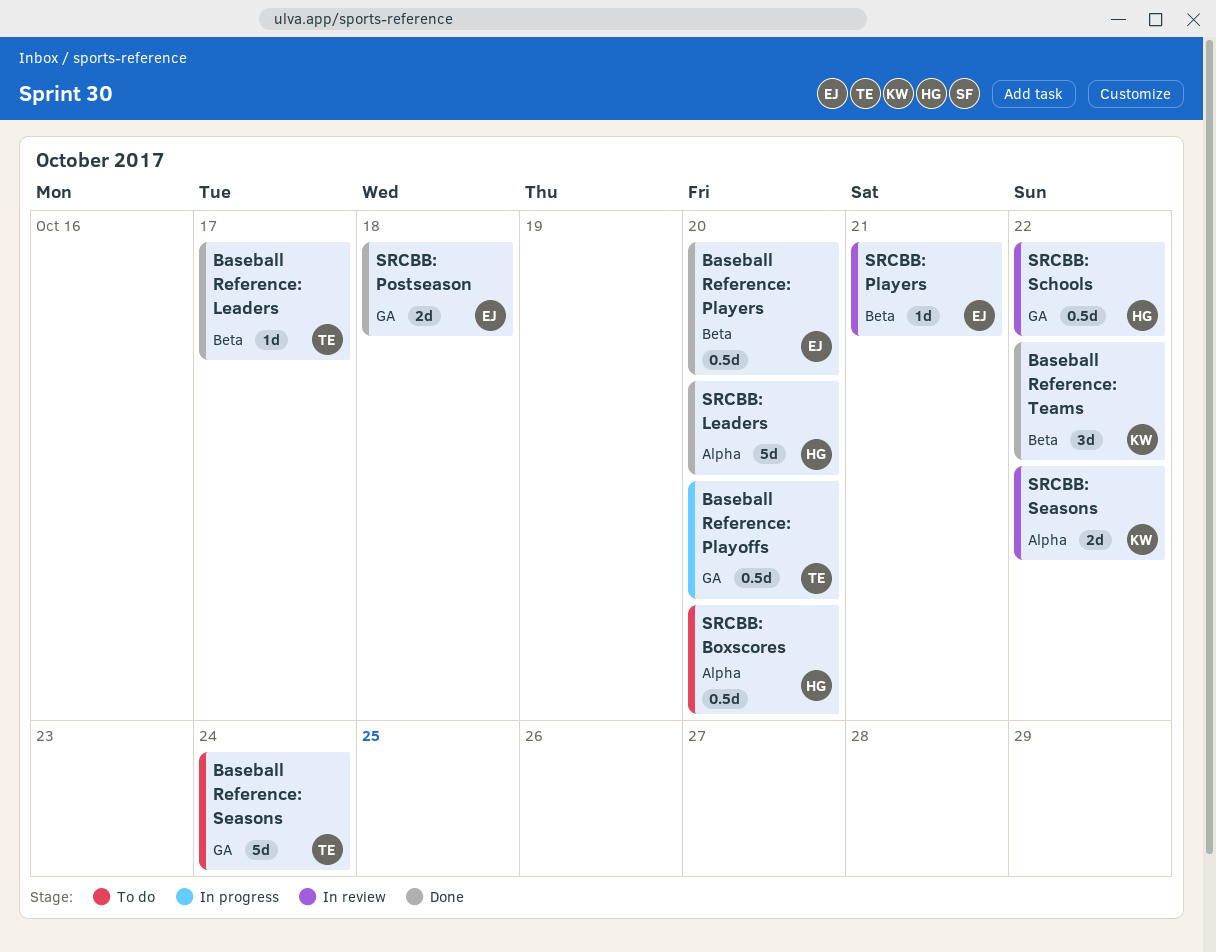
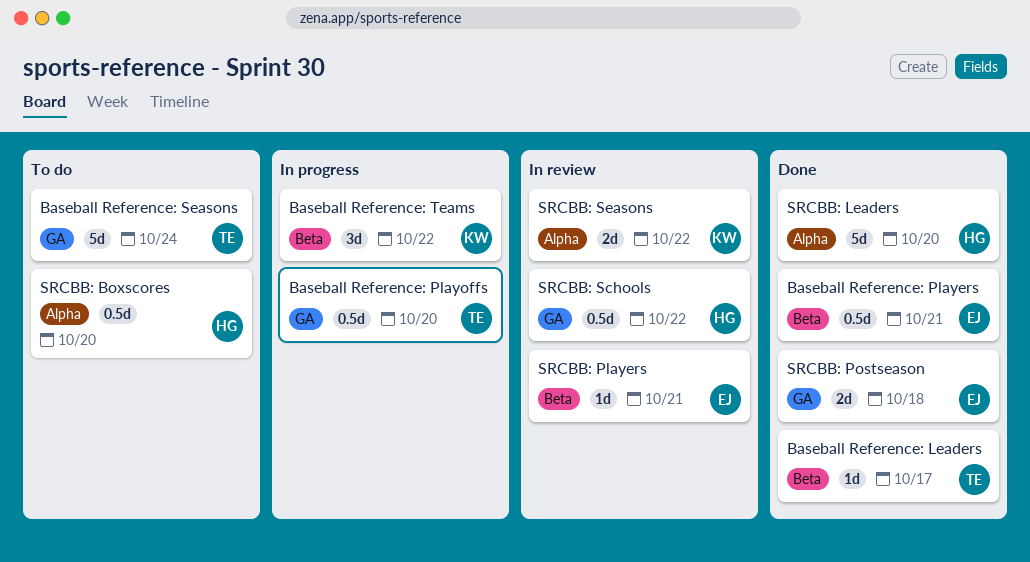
Baseball Reference: Players, due: Oct 20 -> Oct 21
Baseball Reference: Teams, status: Done -> In progress

